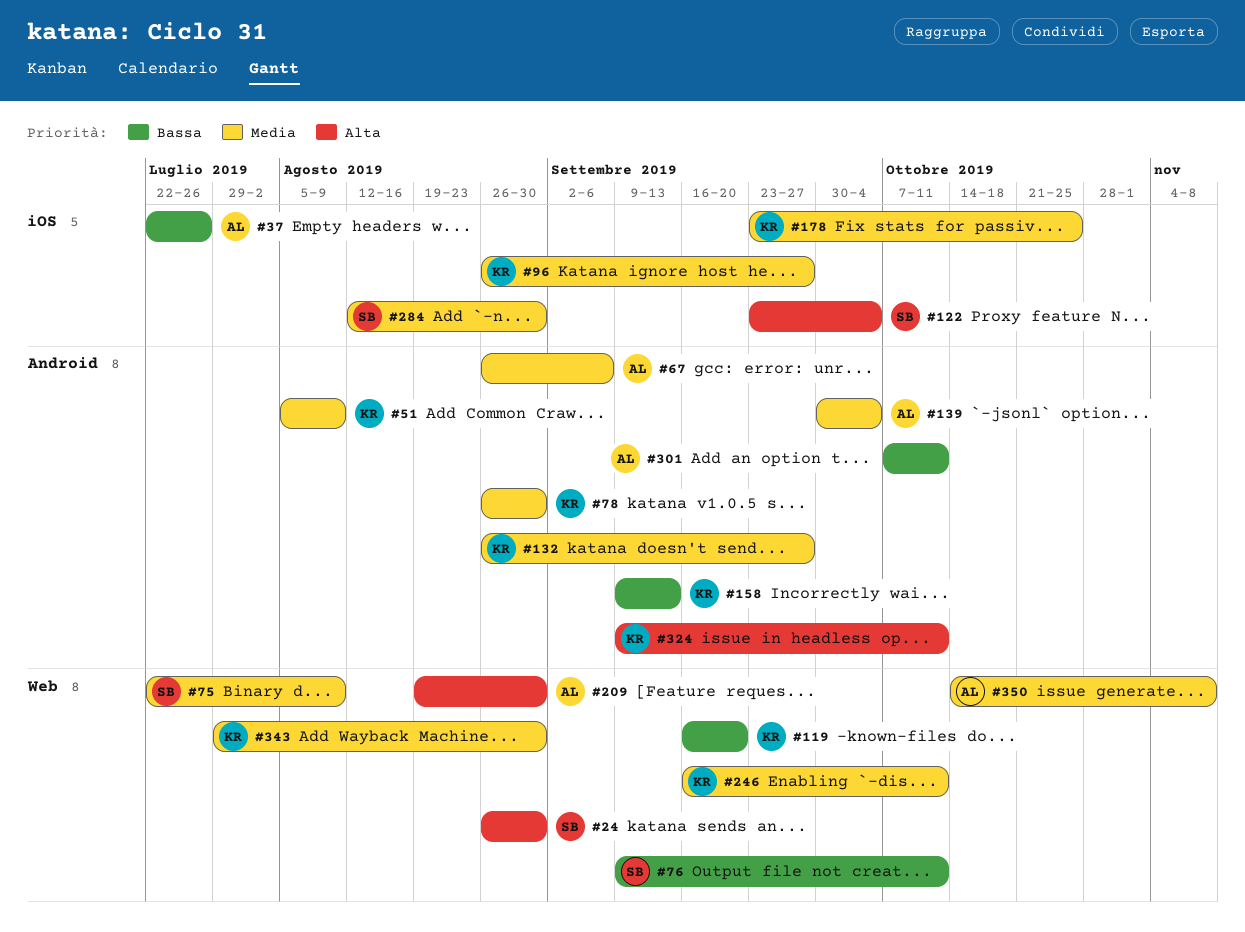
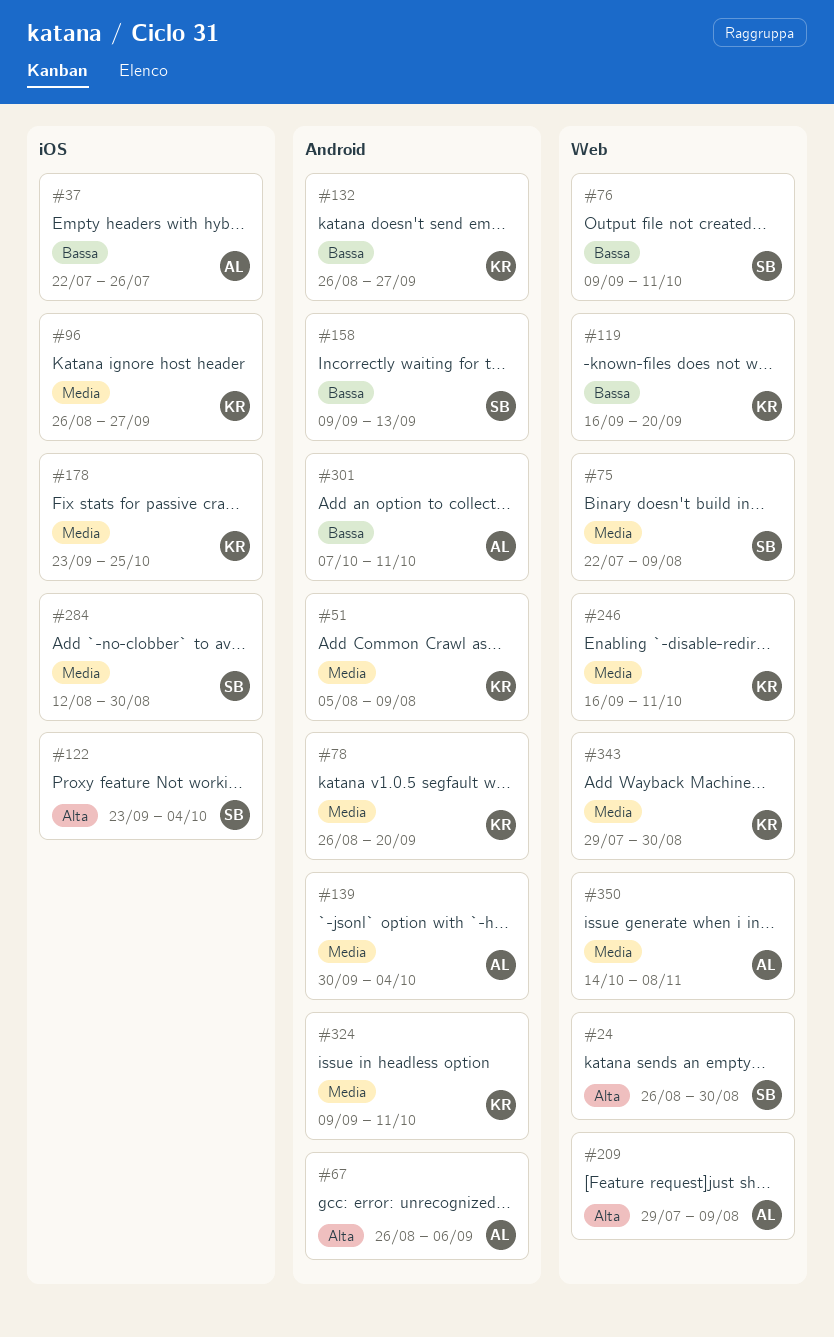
#67, priority: Media -> Alta
#78, due: Aug 30 -> Sep 20
#132, priority: Media -> Bassa
#158, owner: KR -> SB
#209, start: Aug 19 -> Jul 29
#209, due: Aug 30 -> Aug 9
#324, priority: Alta -> Media

